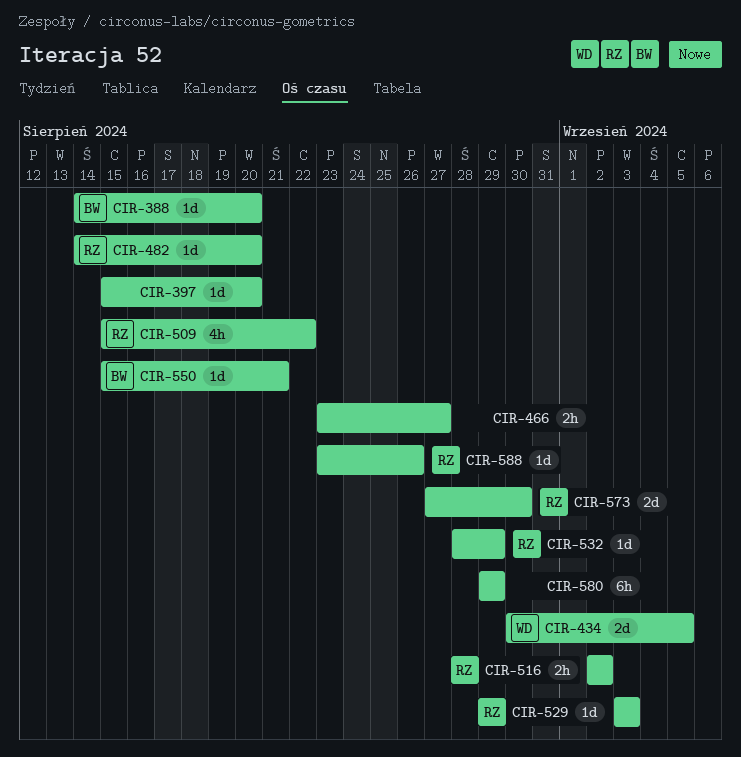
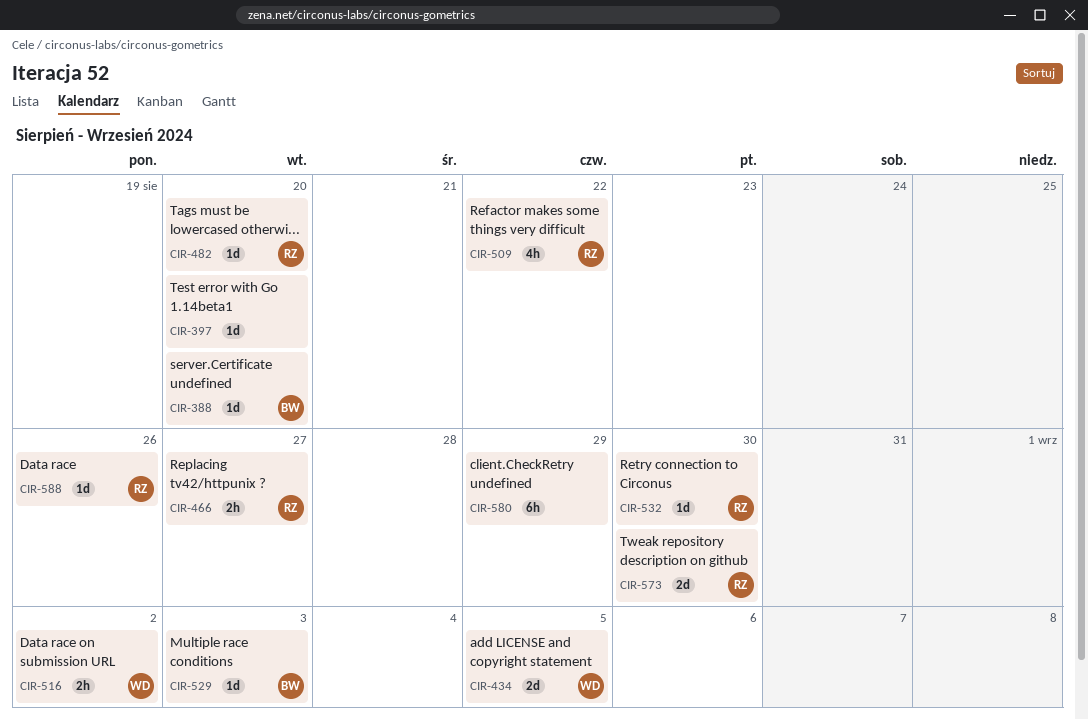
CIR-466, owner: none -> RZ
CIR-516, owner: RZ -> WD
CIR-529, owner: RZ -> BW
CIR-532, due: Aug 29 -> Aug 30
CIR-550: present -> none

